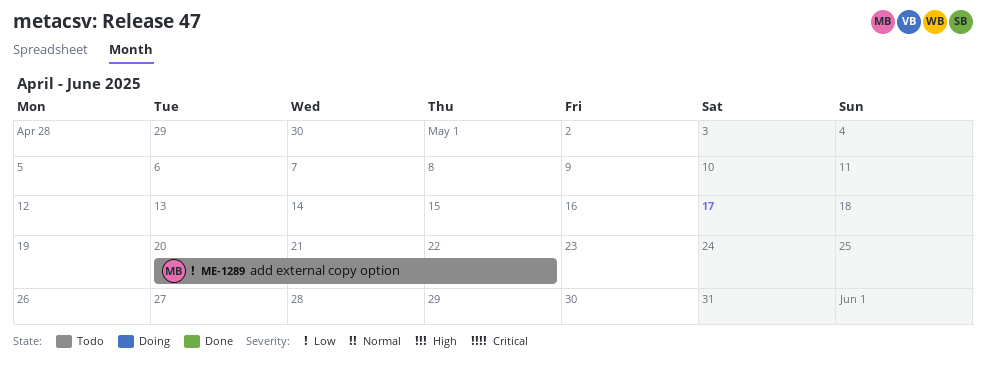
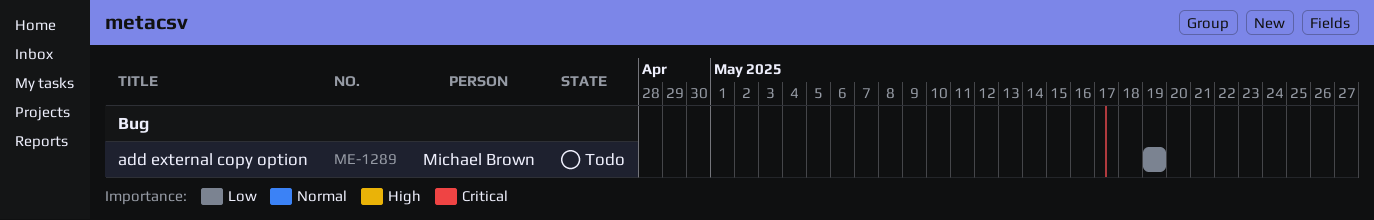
ME-1289, start: May 20 -> May 19
ME-1289, due: May 22 -> May 19

